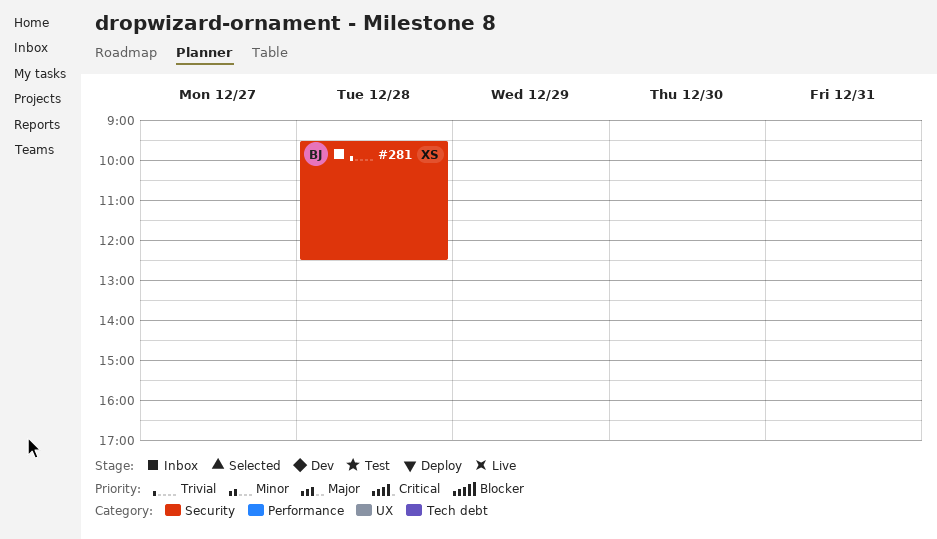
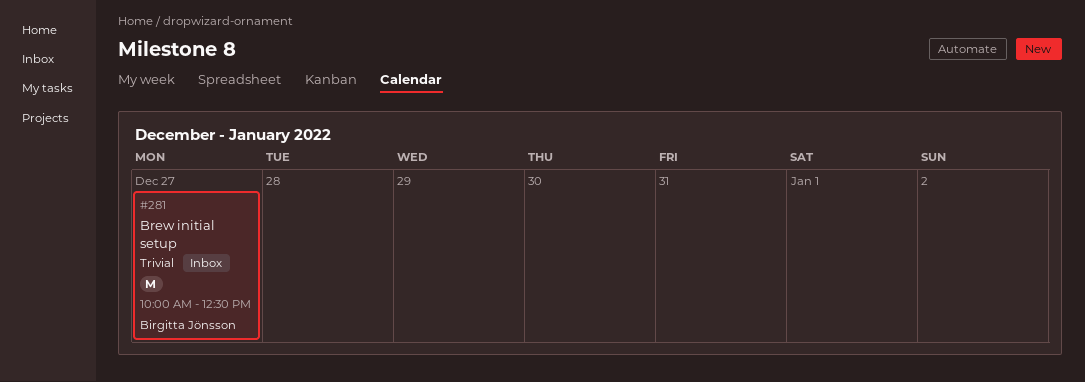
#281, estimate: XS -> M
#281, day: Dec 28 -> Dec 27
#281, begins: 09:30 -> 10:00

